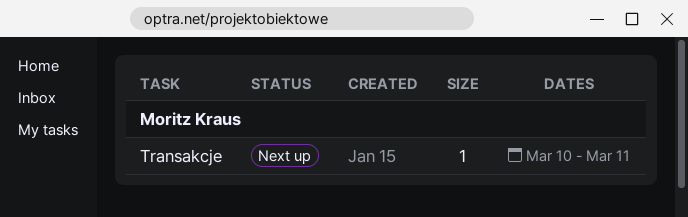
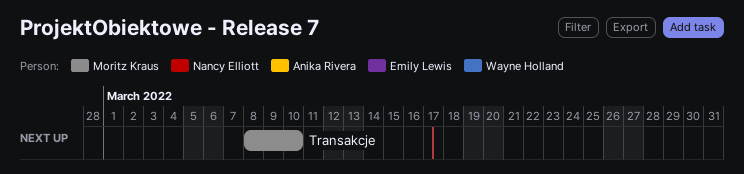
Transakcje, start: Mar 10 -> Mar 8
Transakcje, due: Mar 11 -> Mar 10

